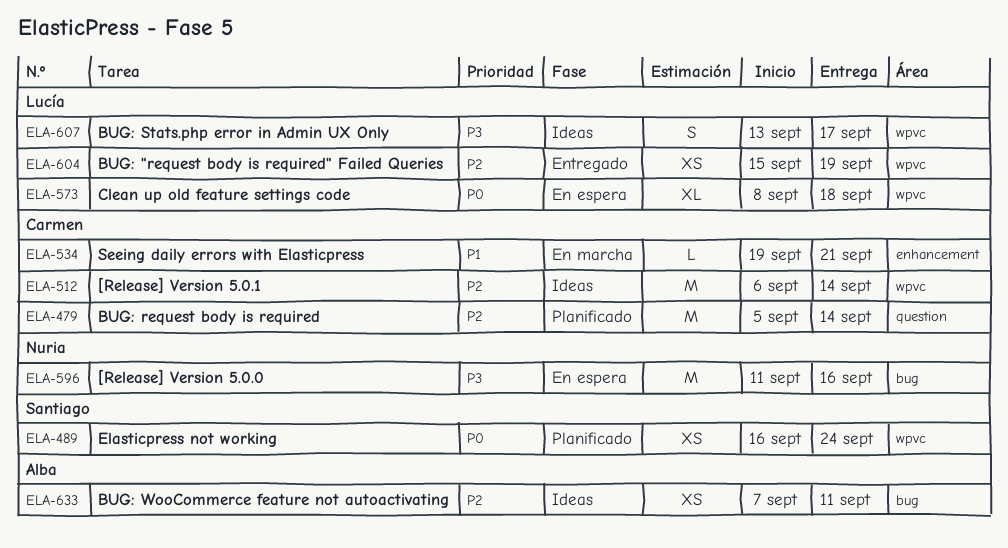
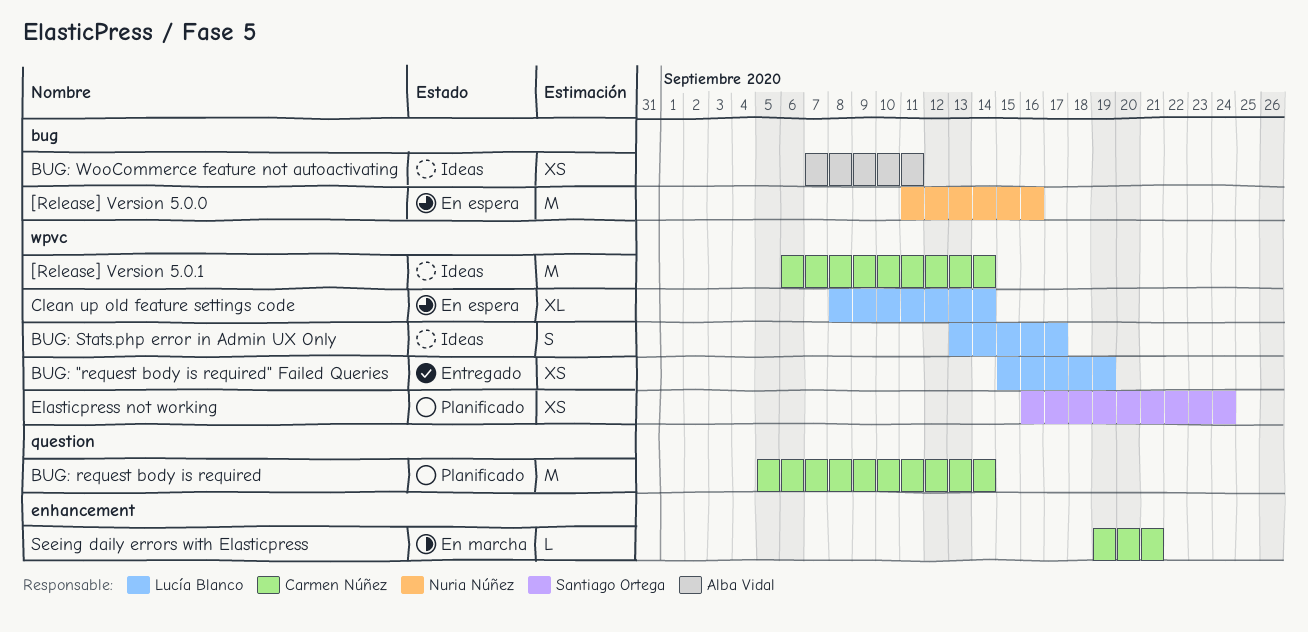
Clean up old feature settings code, due: Sep 18 -> Sep 14

